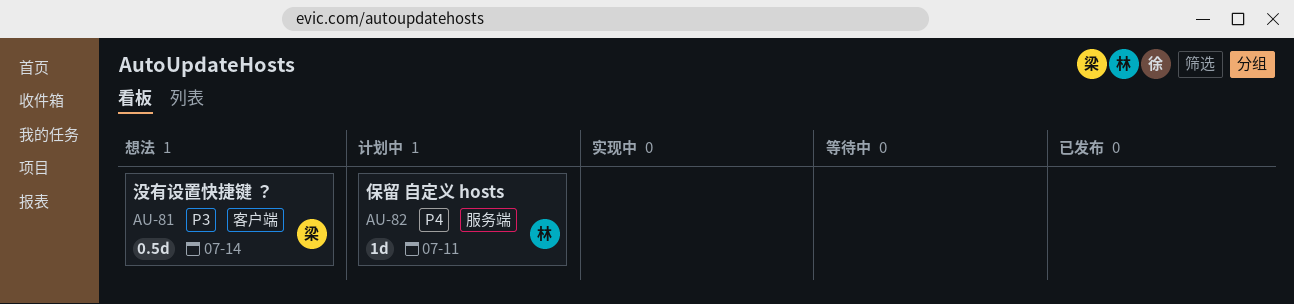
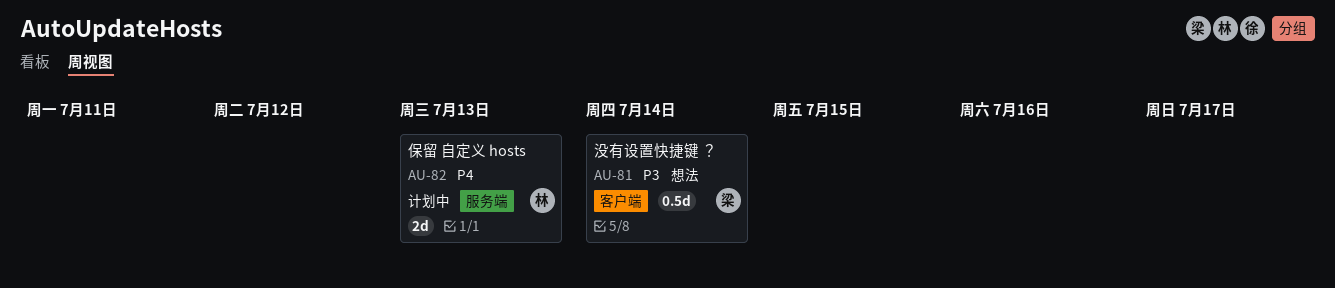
AU-82, estimate: 1d -> 2d
AU-82, due: Jul 11 -> Jul 13

